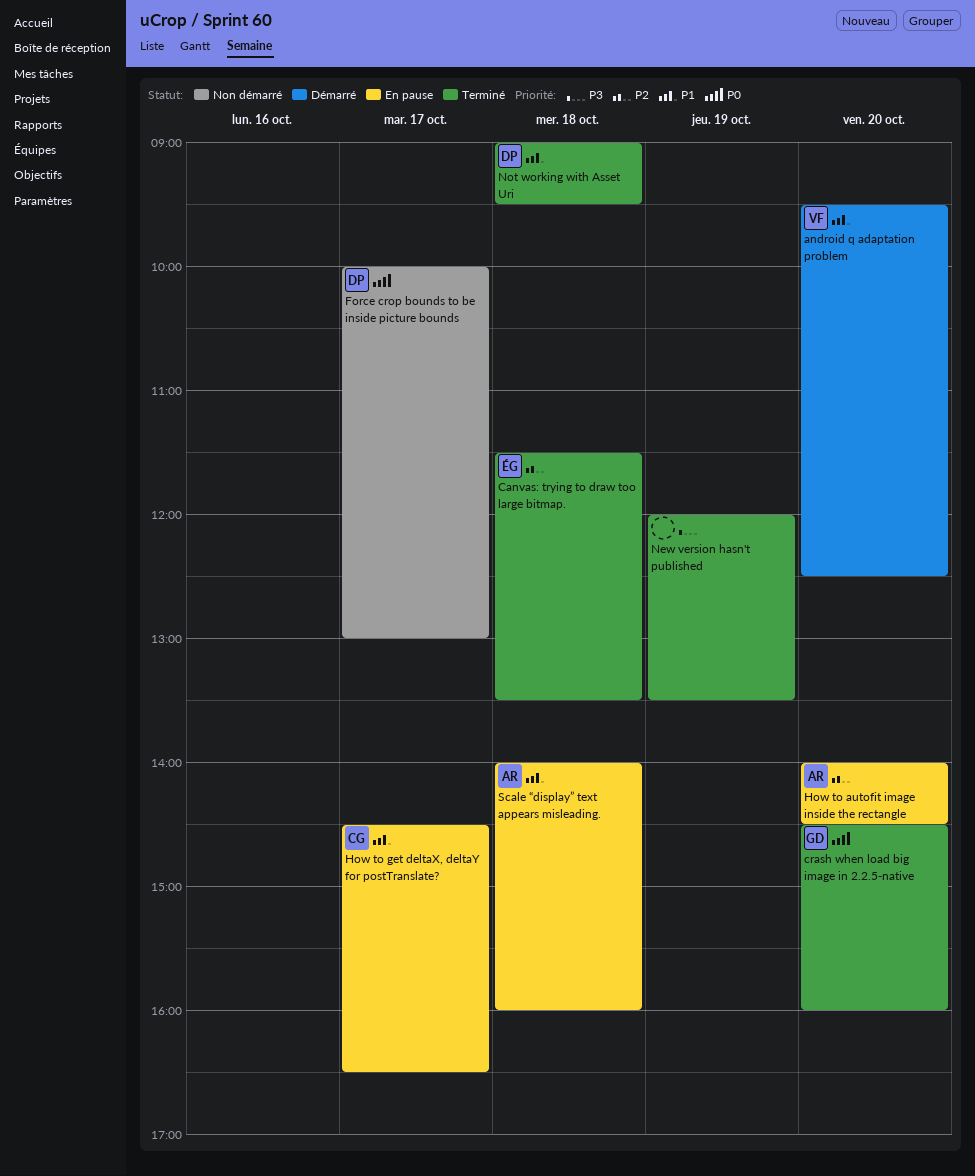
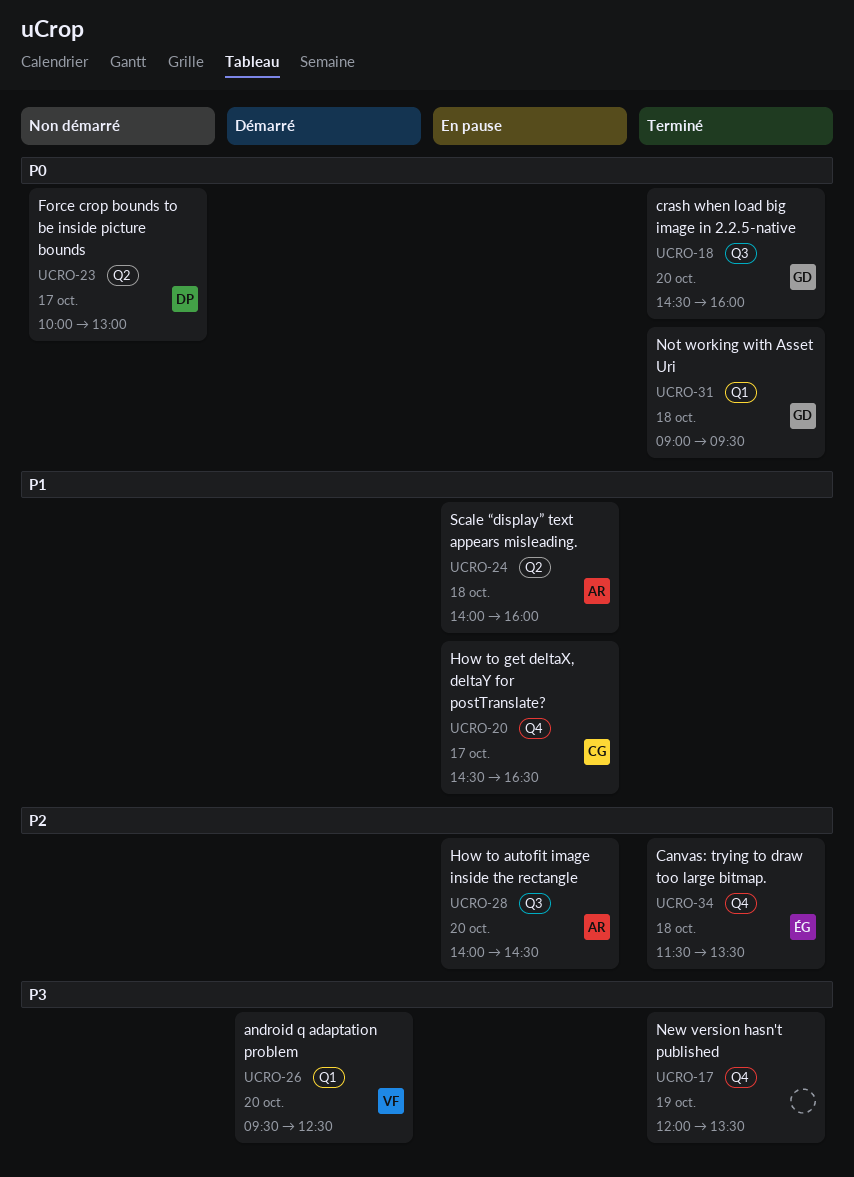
android q adaptation problem, priority: P1 -> P3
Not working with Asset Uri, owner: DP -> GD
Not working with Asset Uri, priority: P1 -> P0

